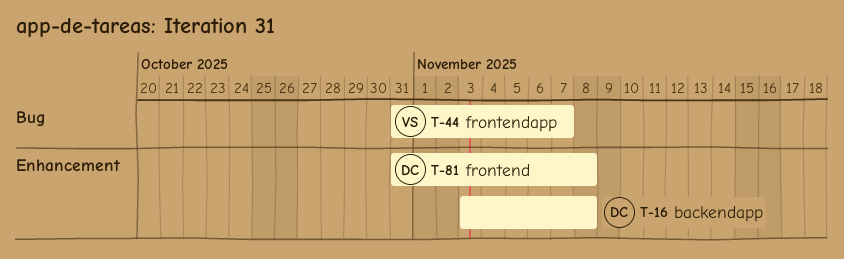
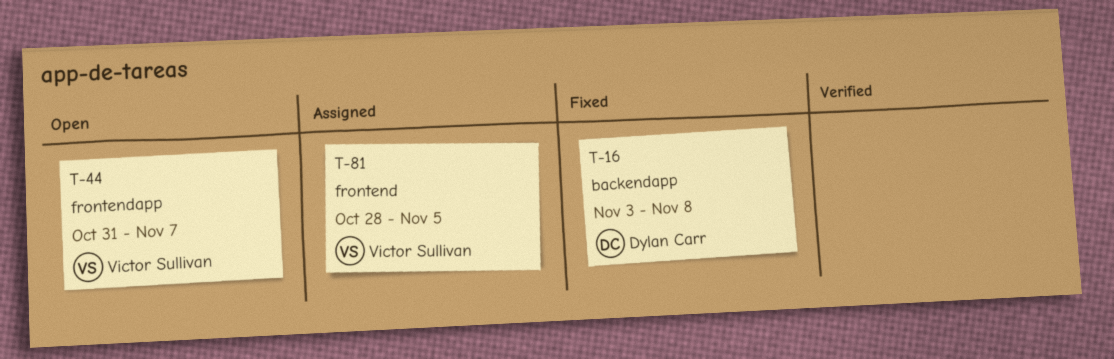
T-81, owner: Dylan Carr -> Victor Sullivan
T-81, start: Oct 31 -> Oct 28
T-81, due: Nov 8 -> Nov 5

